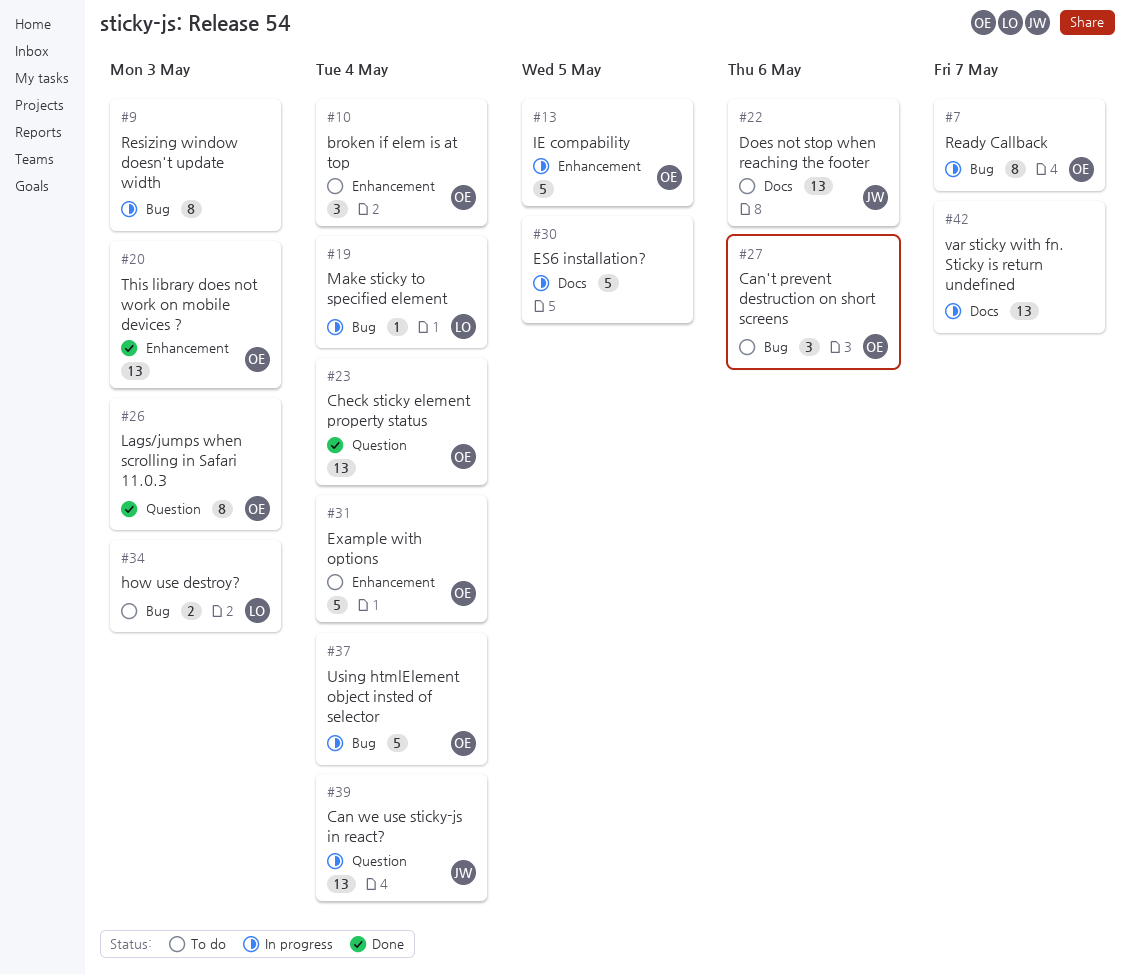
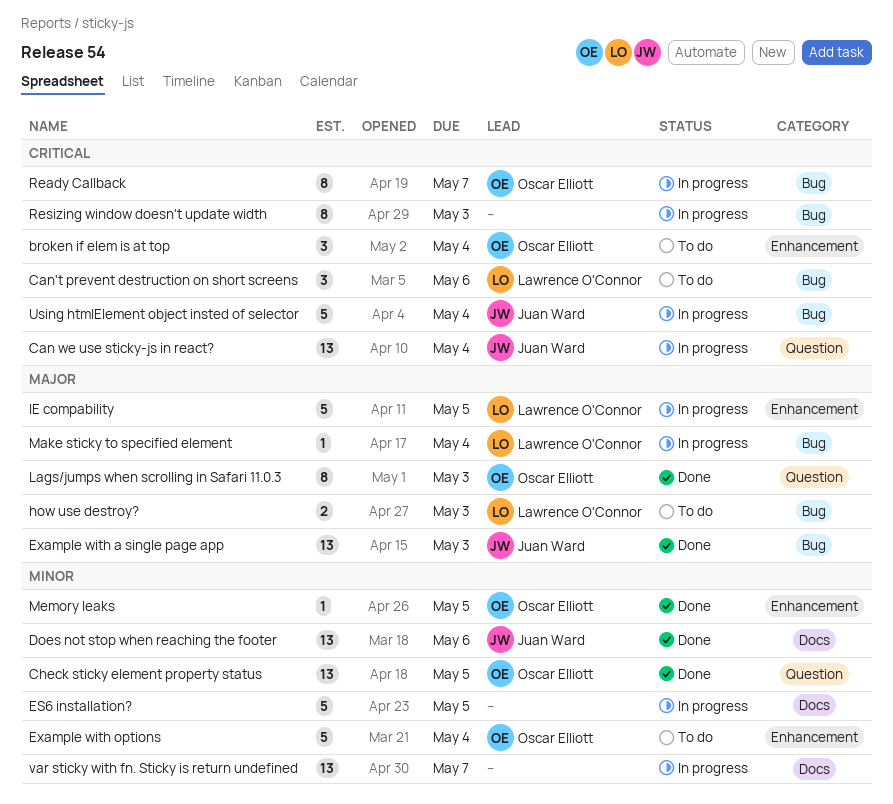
Can't prevent destruction on short screens, owner: Oscar Elliott -> Lawrence O'Connor
Check sticky element property status, due: May 4 -> May 5
Does not stop when reaching the footer, status: To do -> Done
Example with a single page app: none -> present
IE compability, owner: Oscar Elliott -> Lawrence O'Connor
Memory leaks: none -> present
This library does not work on mobile devices ?: present -> none
Using htmlElement object insted of selector, owner: Oscar Elliott -> Juan Ward

